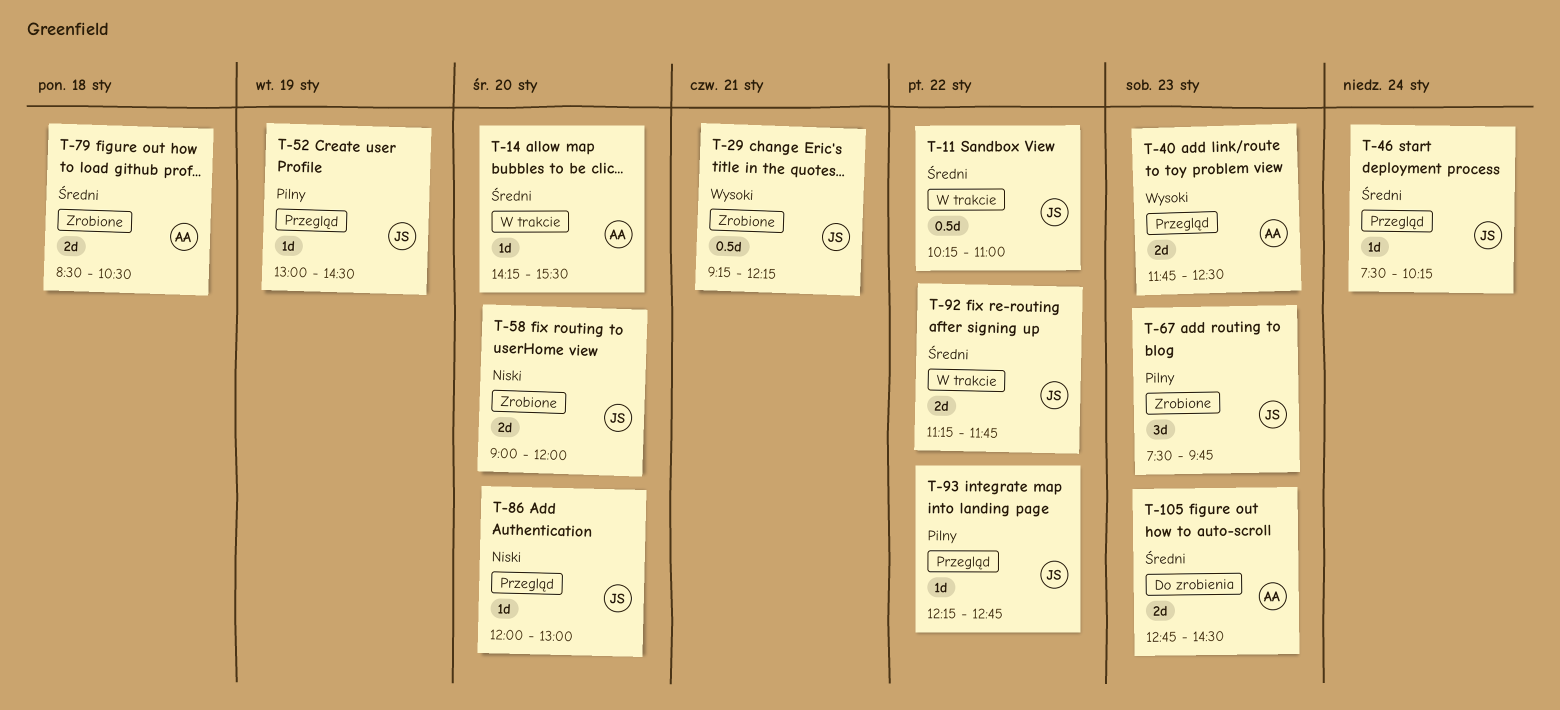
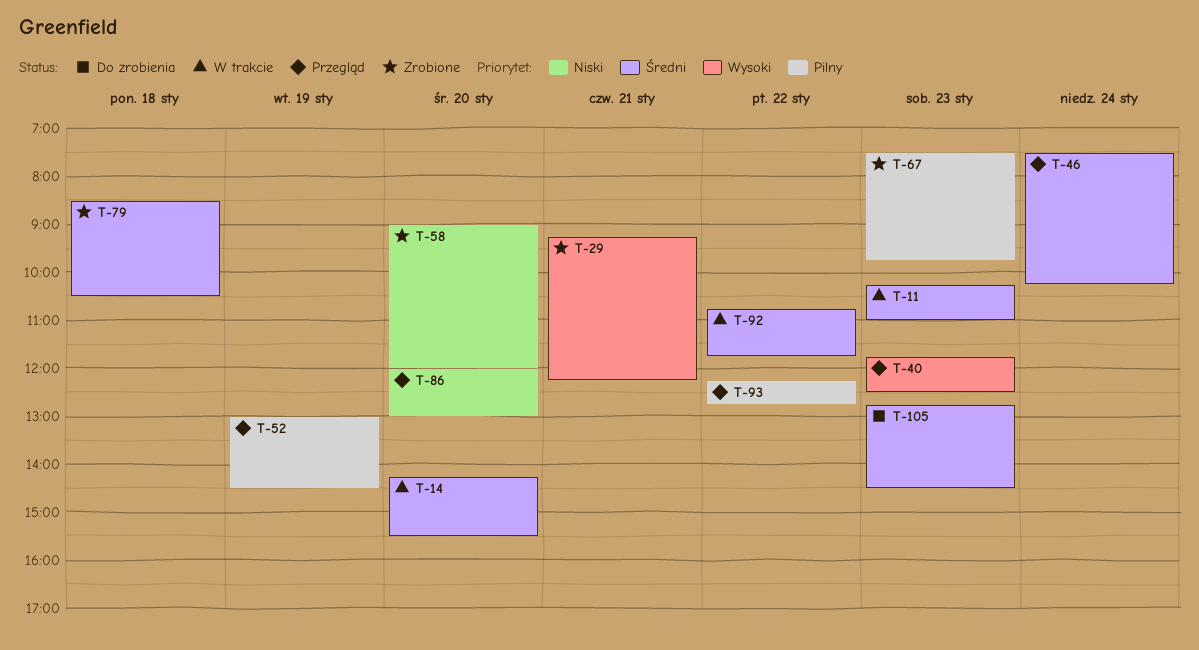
T-11, day: Jan 22 -> Jan 23
T-92, begins: 11:15 -> 10:45

